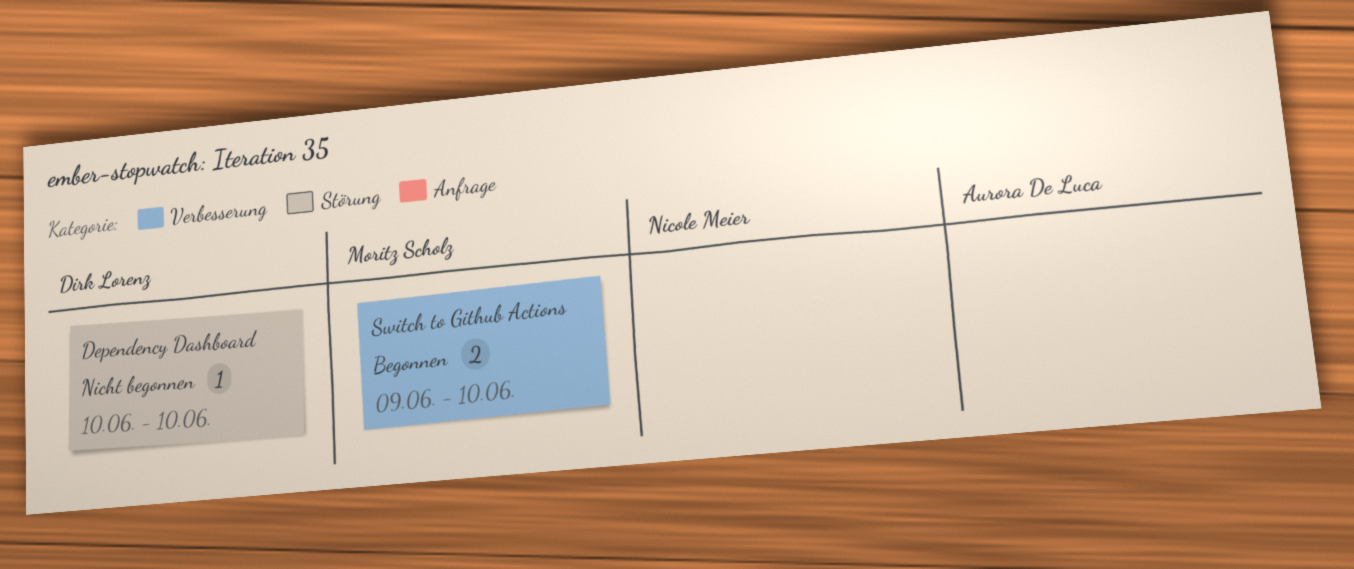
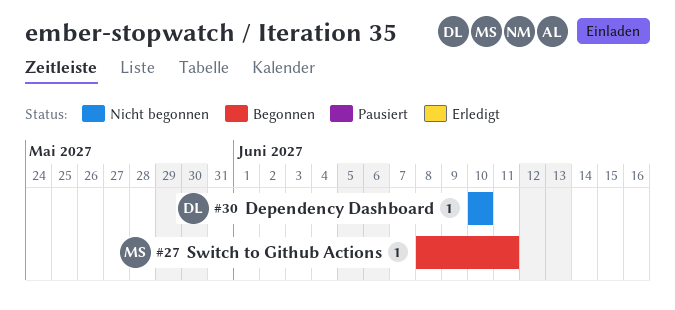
Switch to Github Actions, estimate: 2 -> 1
Switch to Github Actions, start: Jun 9 -> Jun 8
Switch to Github Actions, due: Jun 10 -> Jun 11

